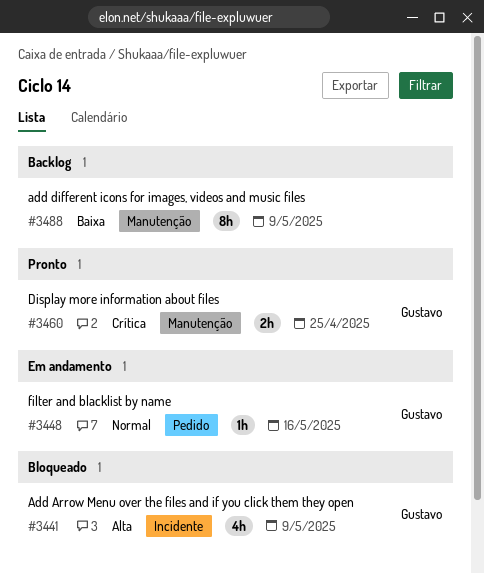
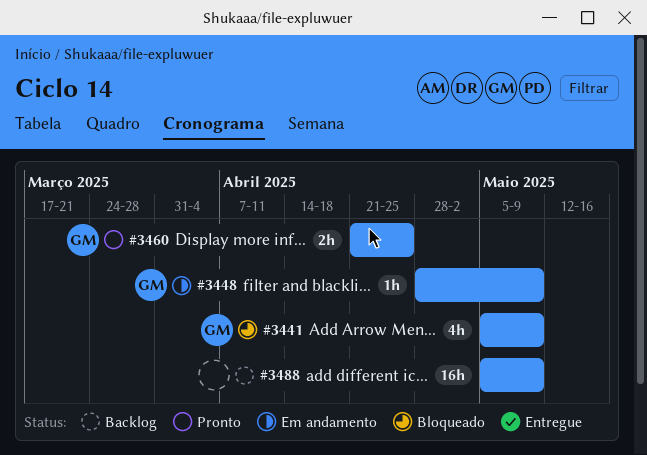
#3448, due: May 16 -> May 9
#3488, estimate: 8h -> 16h

